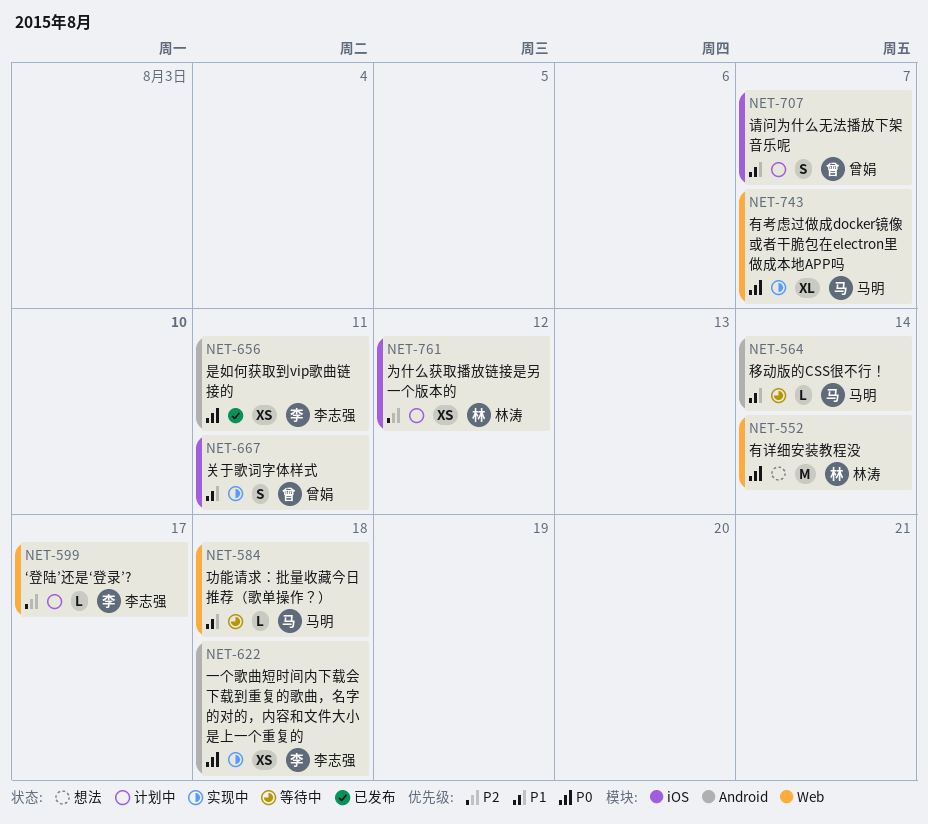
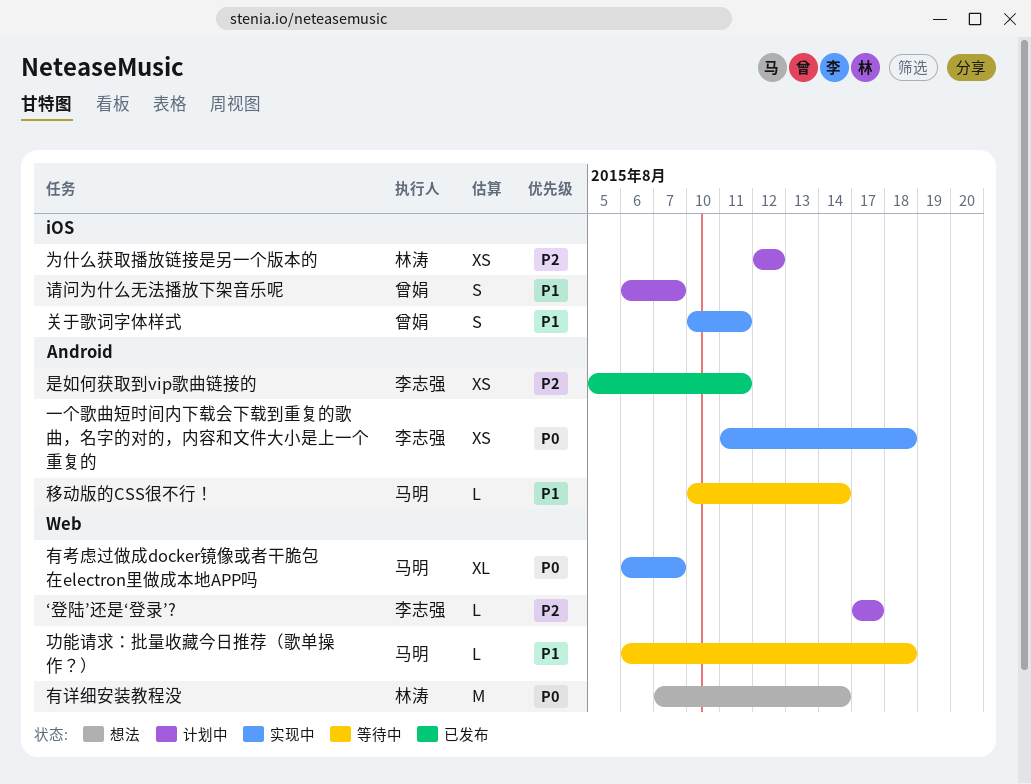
是如何获取到vip歌曲链接的, priority: P0 -> P2

